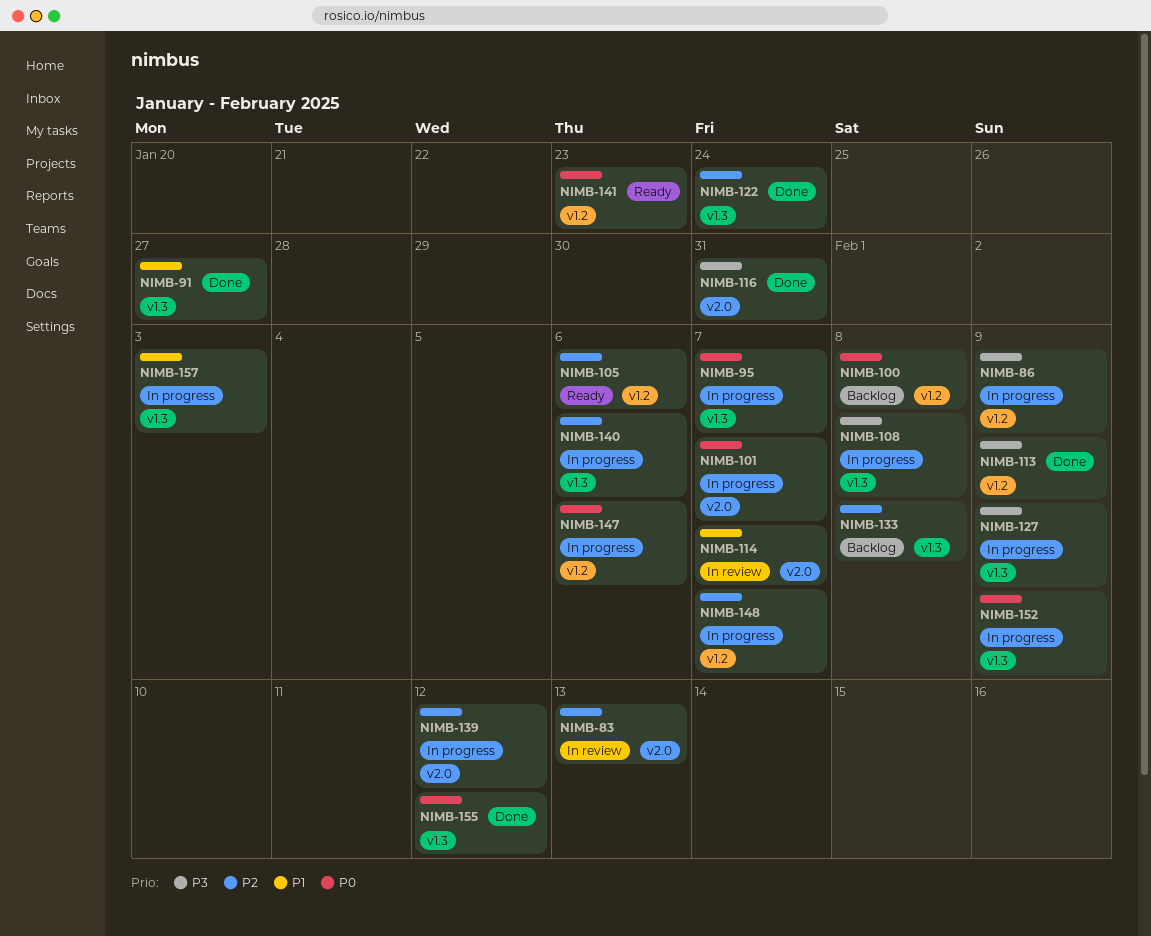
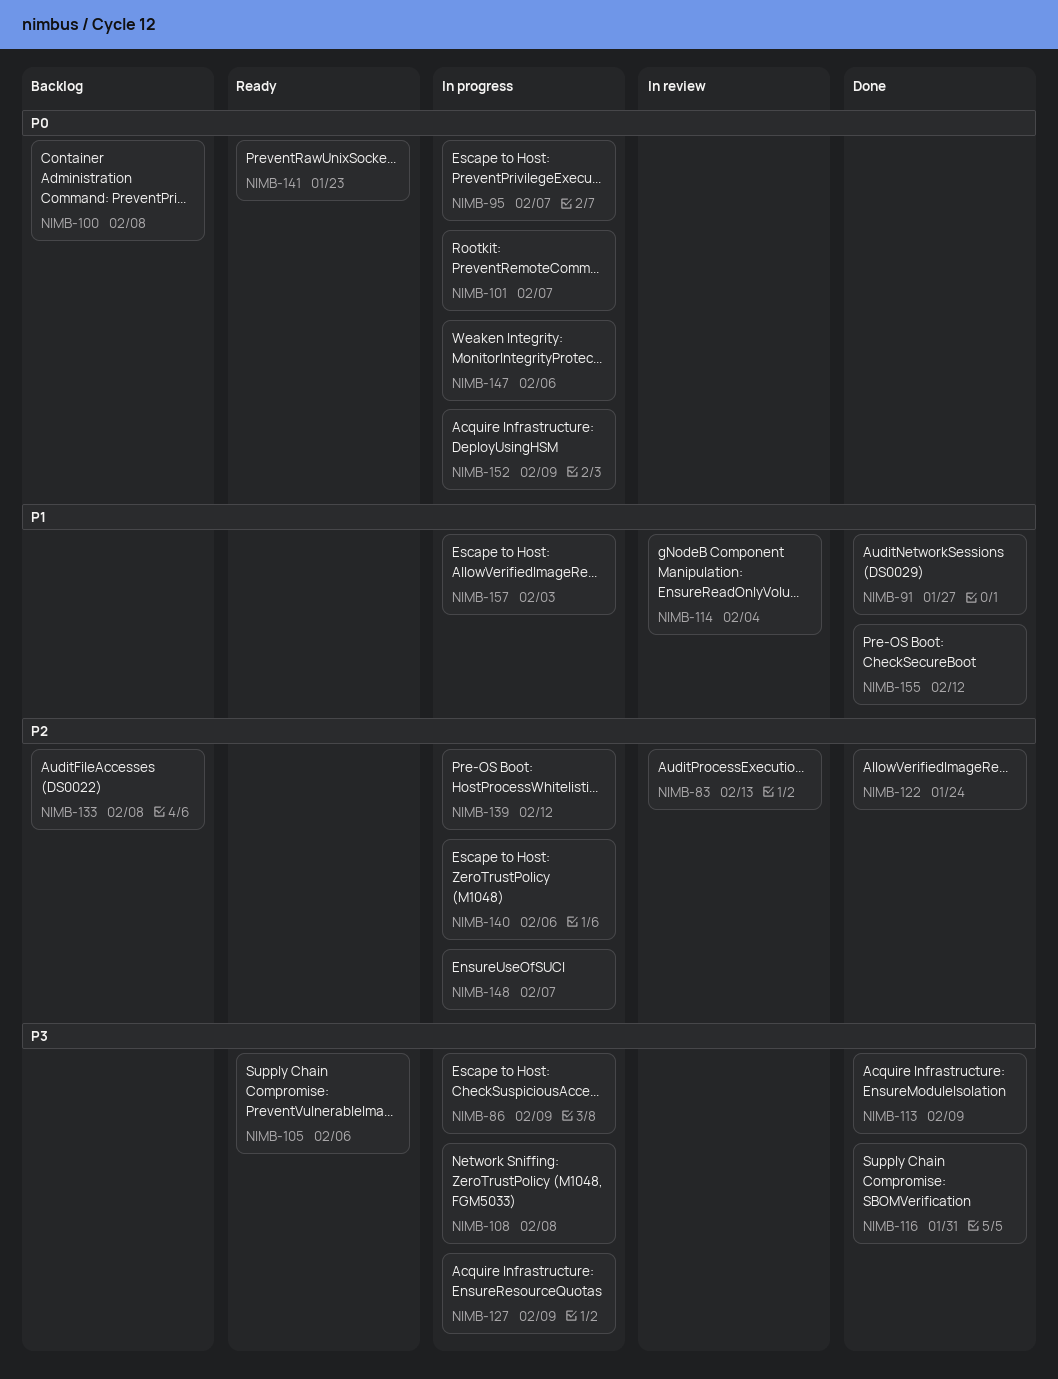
NIMB-105, priority: P2 -> P3
NIMB-114, due: Feb 7 -> Feb 4
NIMB-155, priority: P0 -> P1

